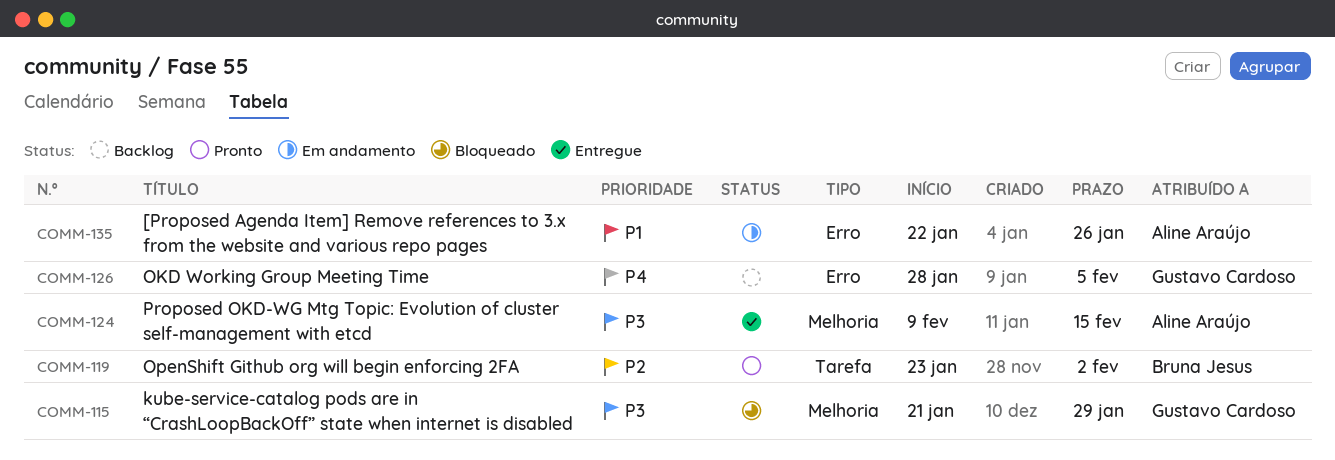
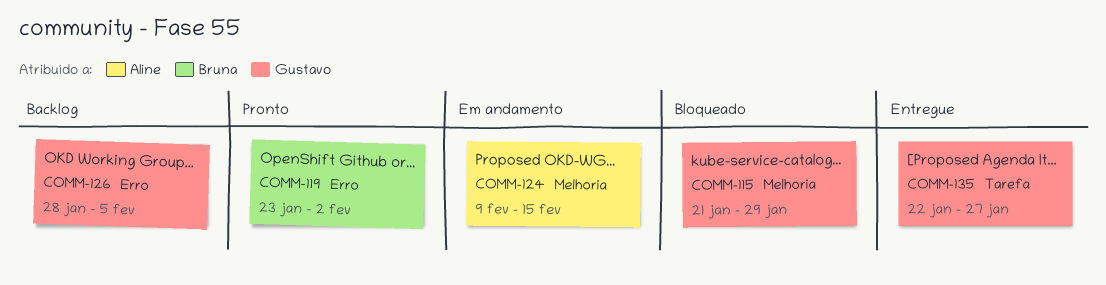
COMM-119, label: Tarefa -> Erro
COMM-124, status: Entregue -> Em andamento
COMM-135, status: Em andamento -> Entregue
COMM-135, owner: Aline Araújo -> Gustavo Cardoso
COMM-135, label: Erro -> Tarefa
COMM-135, due: Jan 26 -> Jan 27

